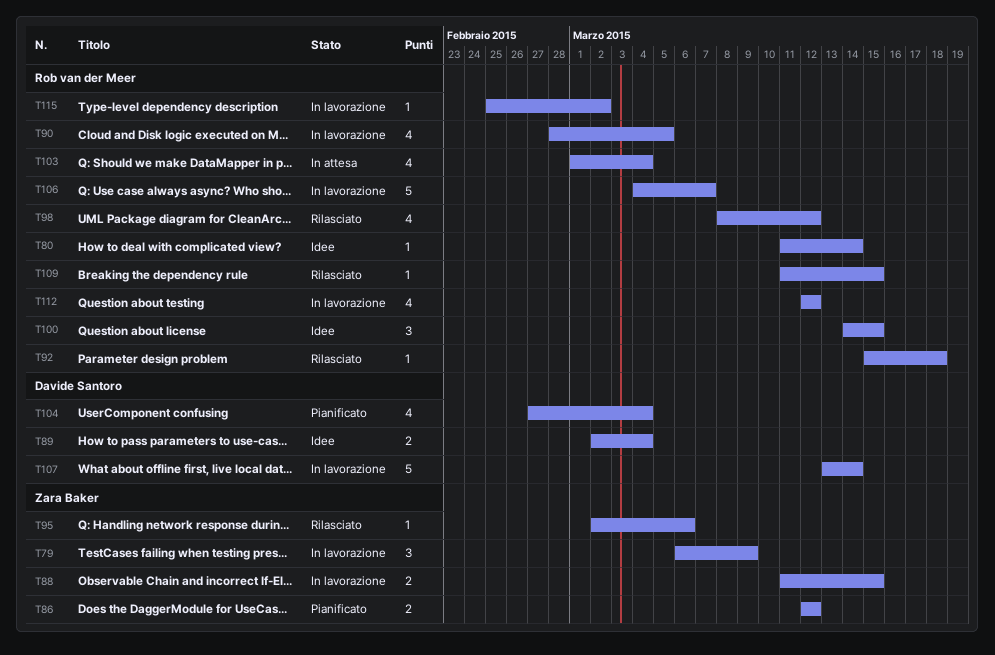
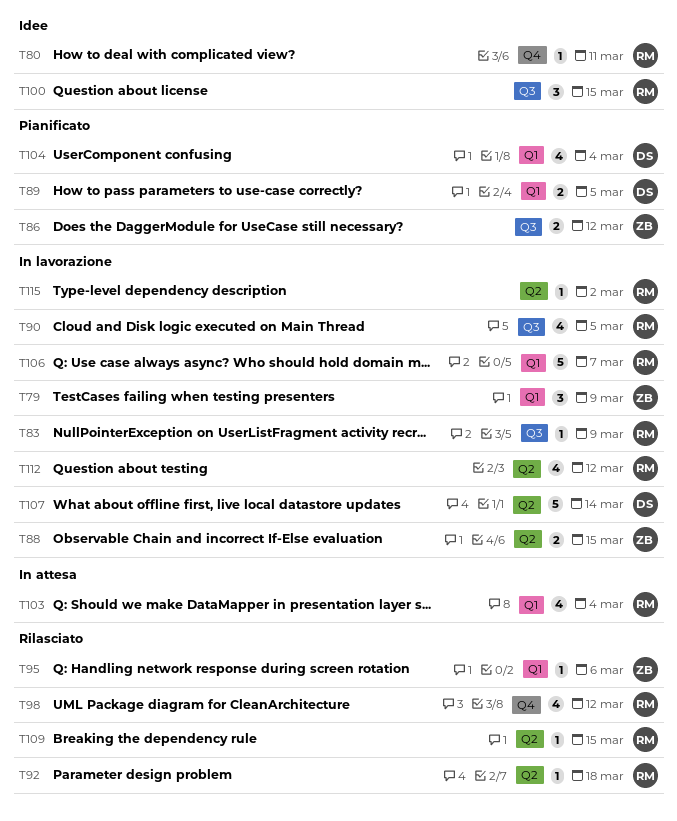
T80, due: Mar 14 -> Mar 11
T83: none -> present
T89, status: Idee -> Pianificato
T89, due: Mar 4 -> Mar 5

